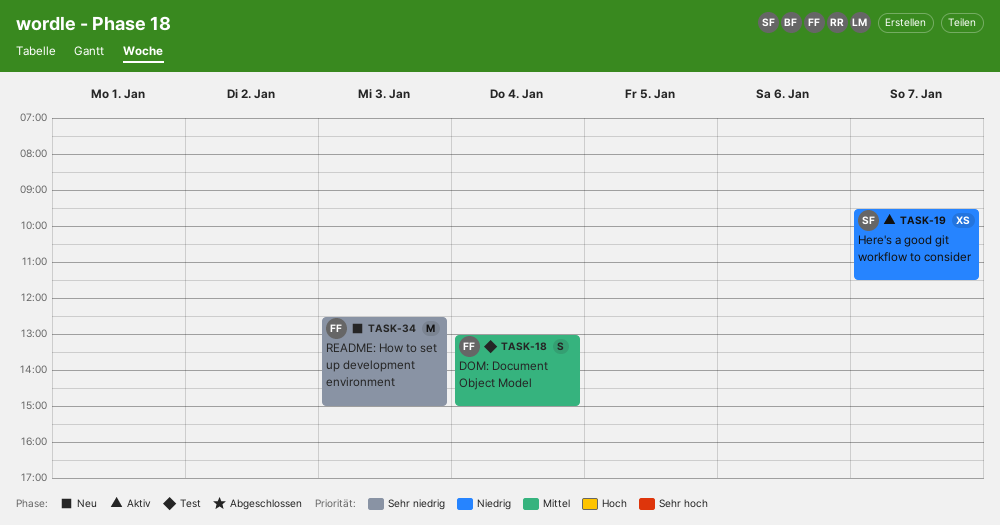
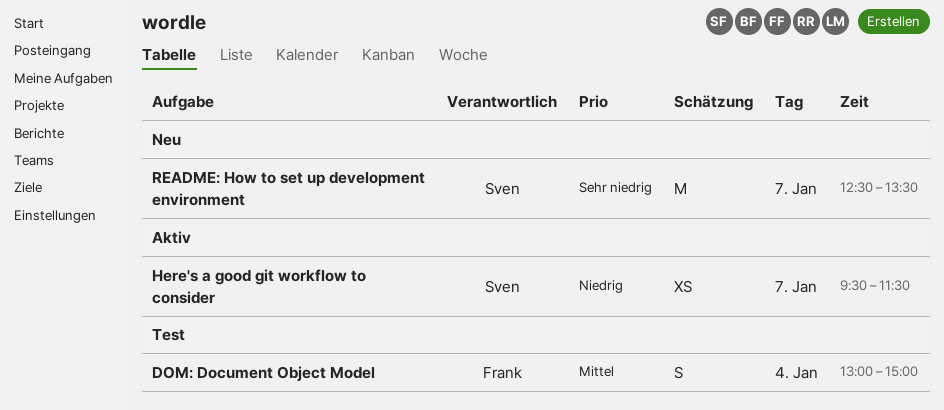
README: How to set up development environment, owner: Frank -> Sven
README: How to set up development environment, day: Jan 3 -> Jan 7
README: How to set up development environment, ends: 15:00 -> 13:30

